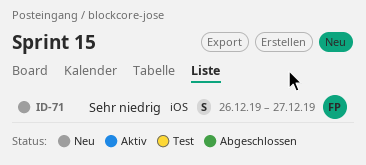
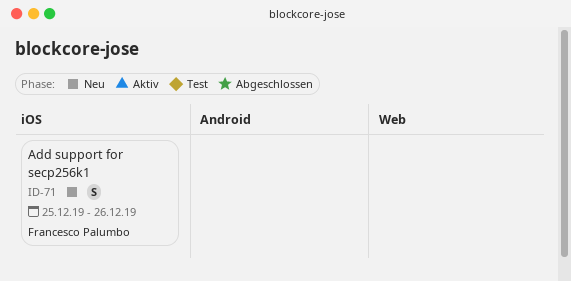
ID-71, start: Dec 26 -> Dec 25
ID-71, due: Dec 27 -> Dec 26

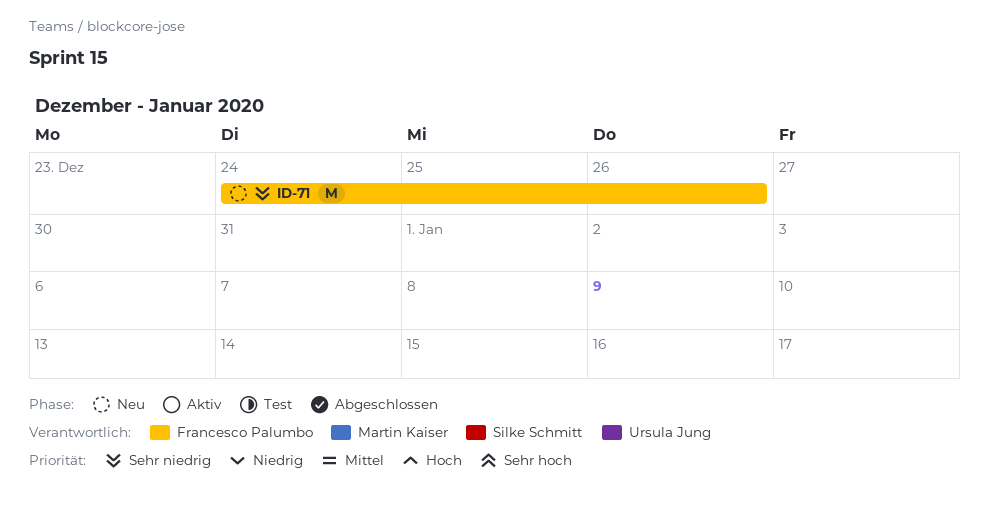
ID-71, estimate: S -> M
ID-71, start: Dec 25 -> Dec 24

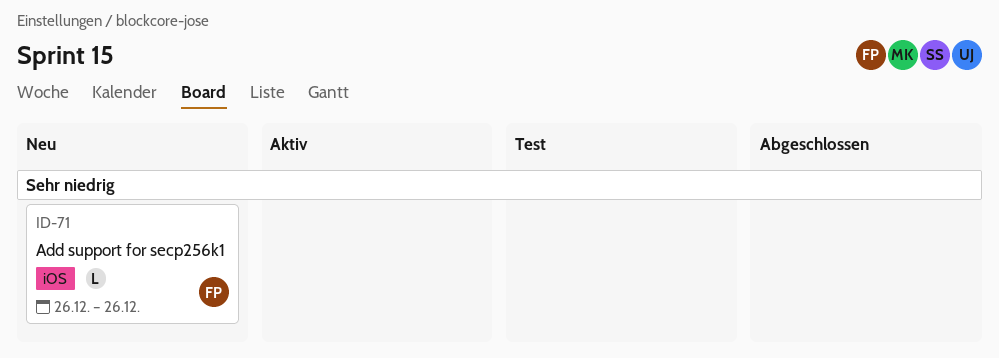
ID-71, estimate: M -> L
ID-71, start: Dec 24 -> Dec 26

